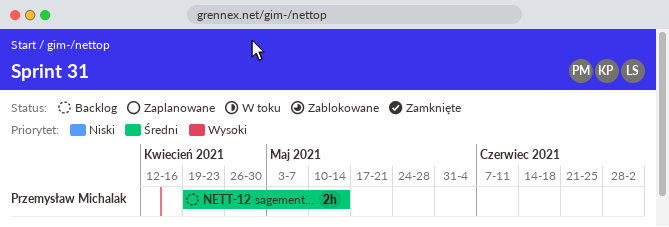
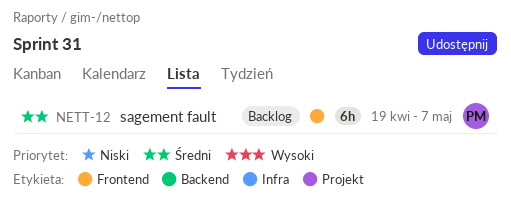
NETT-12, estimate: 2h -> 6h
NETT-12, due: May 14 -> May 7

